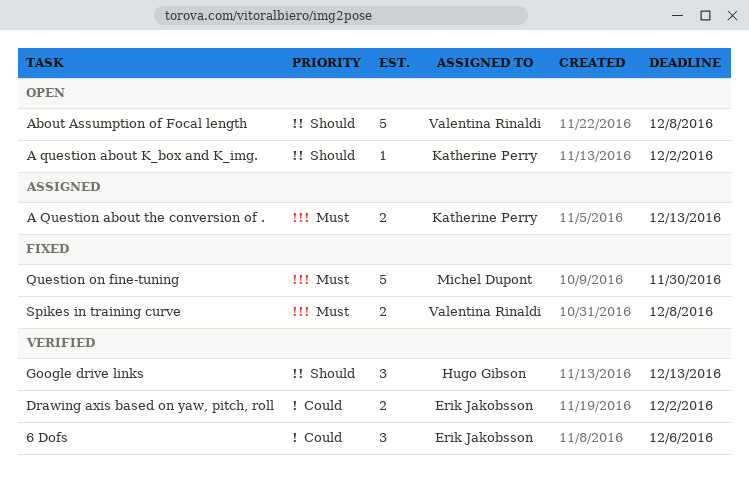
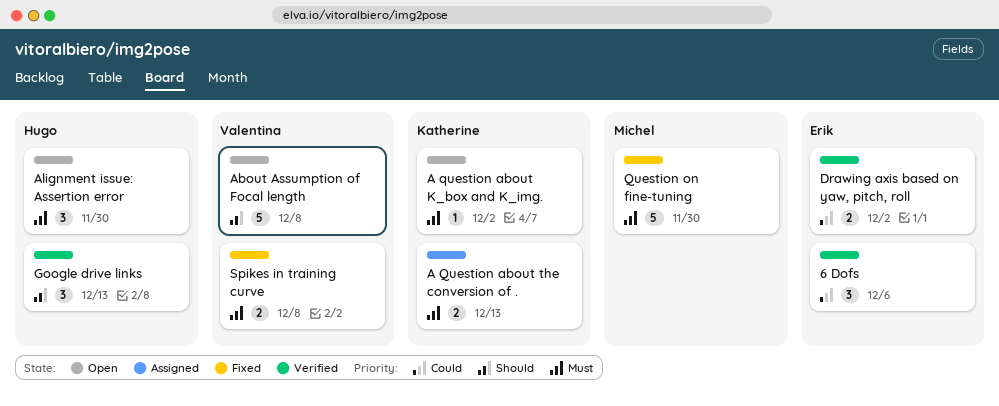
A question about K_box and K_img., priority: Should -> Must
Alignment issue: Assertion error: none -> present

